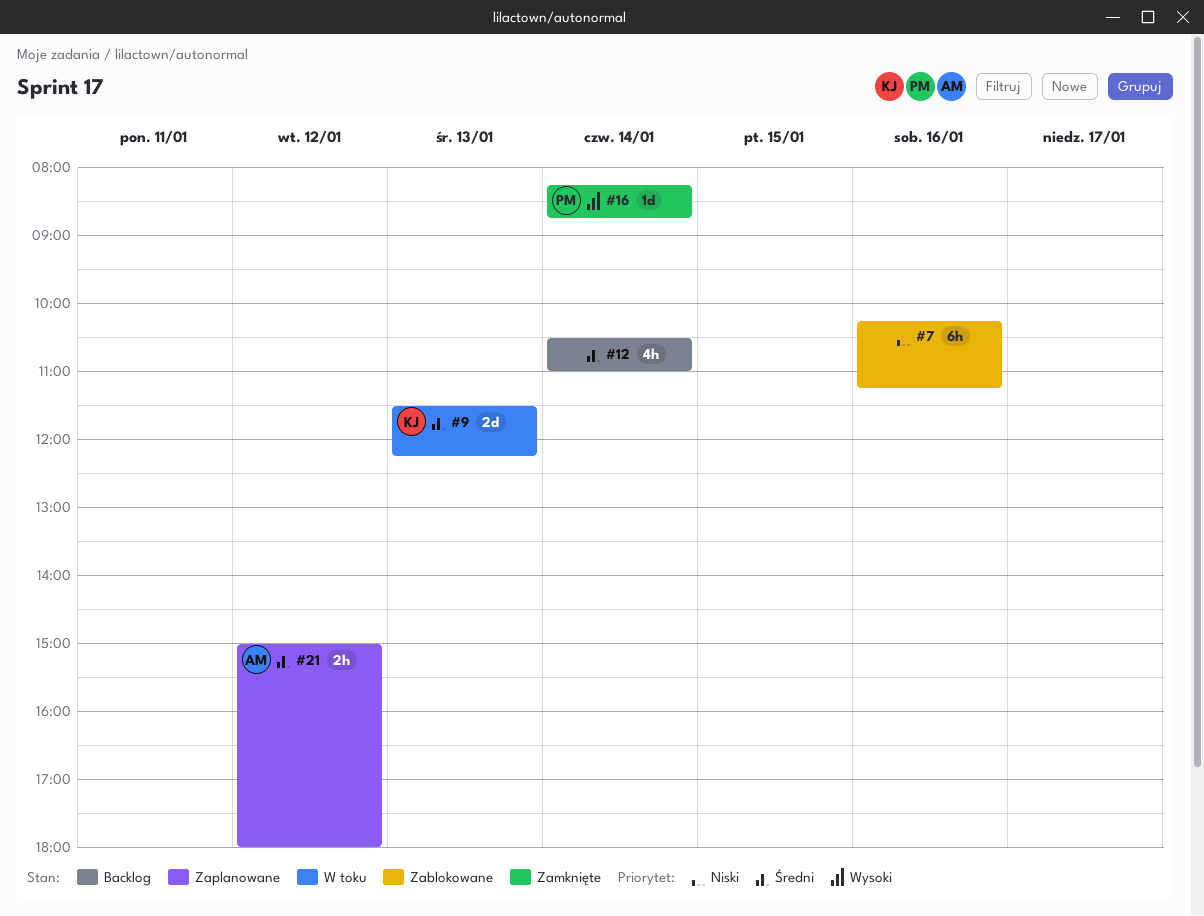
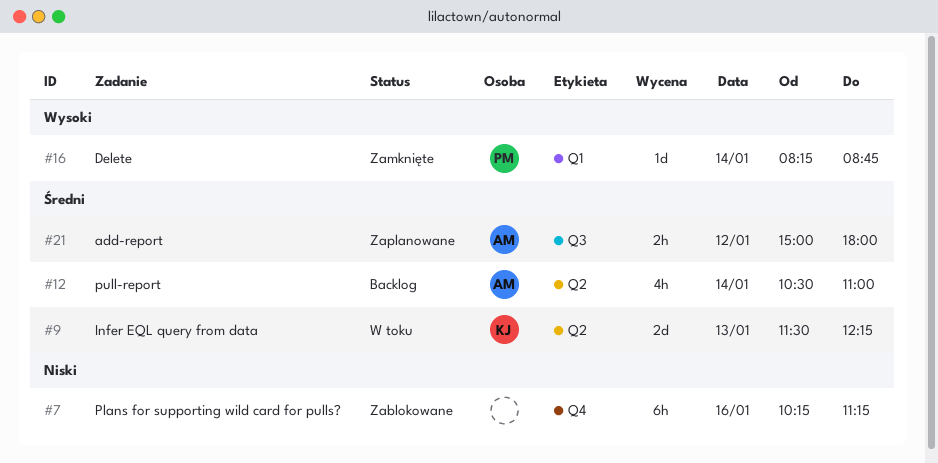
#12, owner: none -> AM

